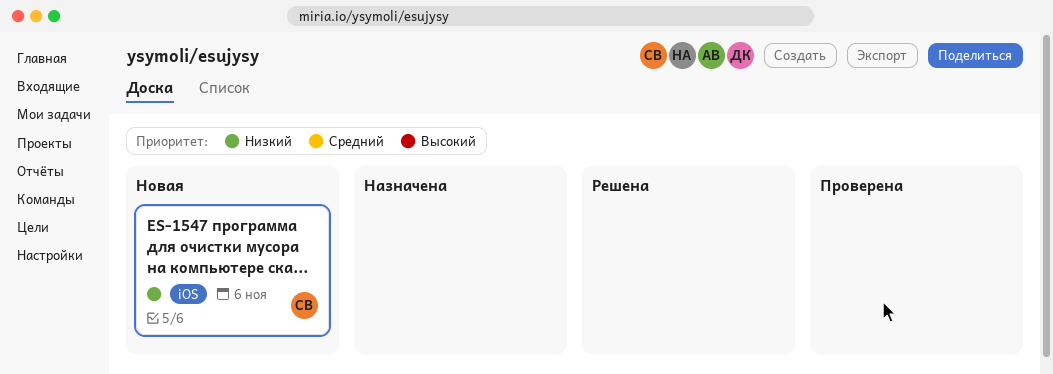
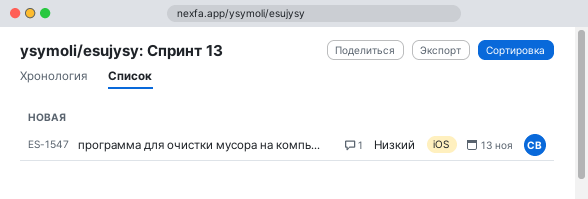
ES-1547, due: Nov 6 -> Nov 13

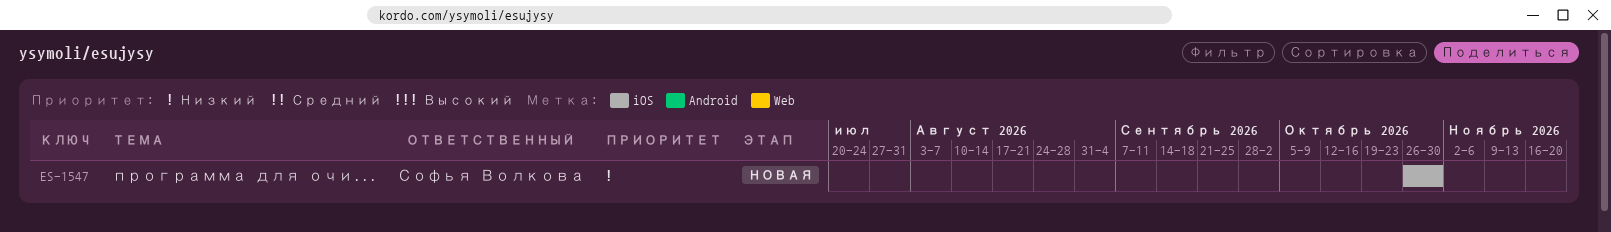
ES-1547, due: Nov 13 -> Oct 30

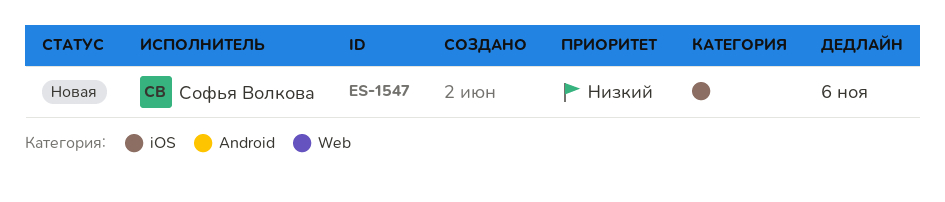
ES-1547, due: Oct 30 -> Nov 6

